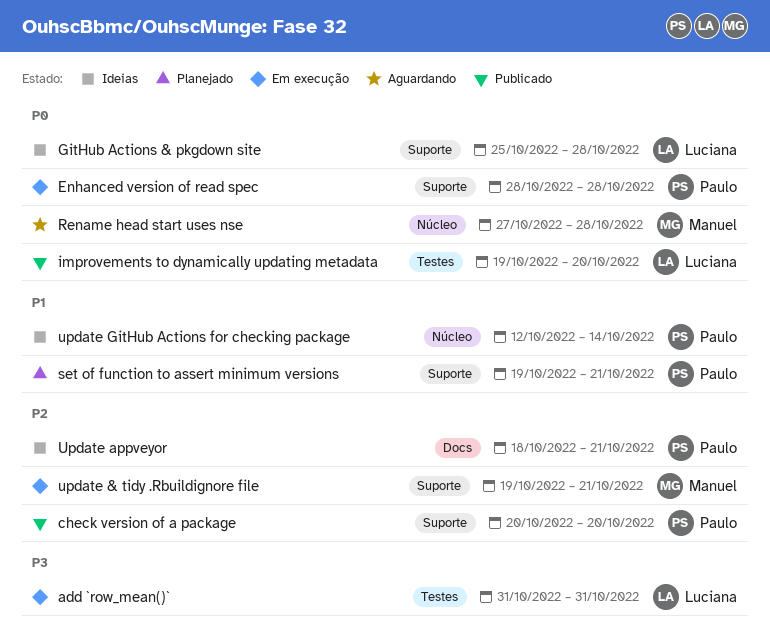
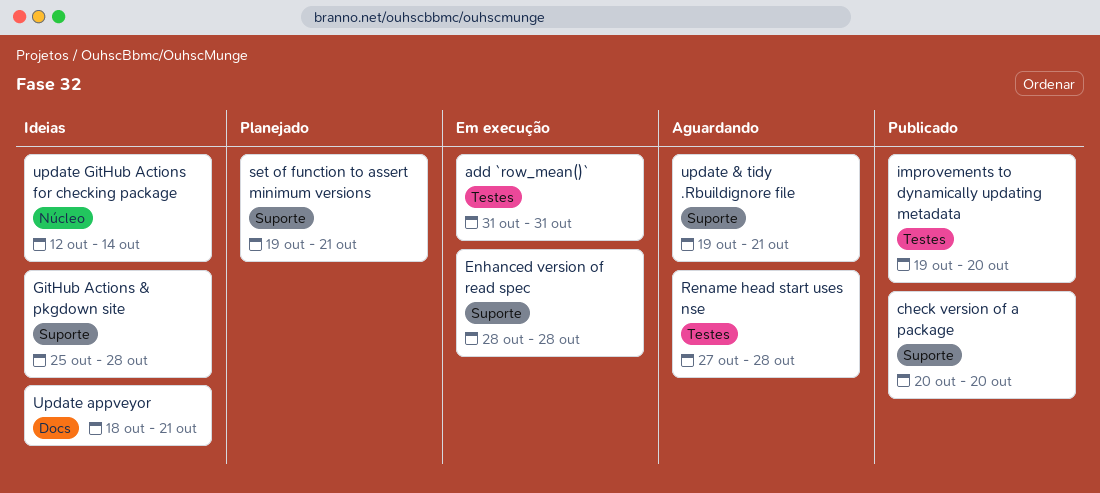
Rename head start uses nse, label: Núcleo -> Testes
update & tidy .Rbuildignore file, status: Em execução -> Aguardando

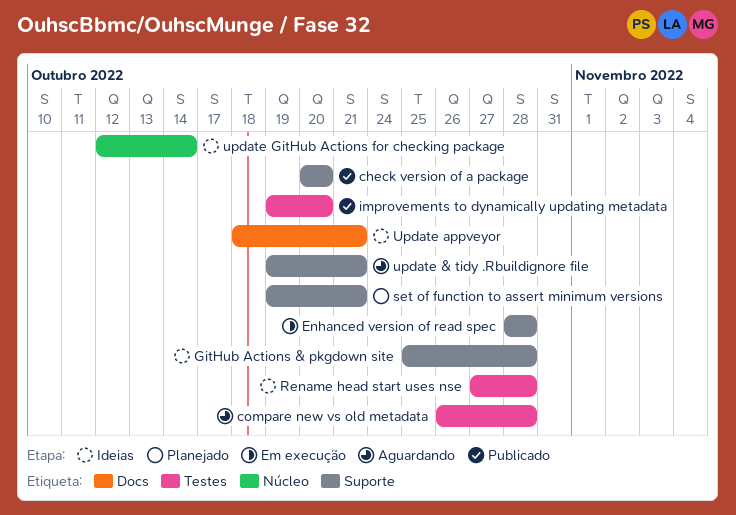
add `row_mean()`: present -> none
compare new vs old metadata: none -> present
Rename head start uses nse, status: Aguardando -> Ideias

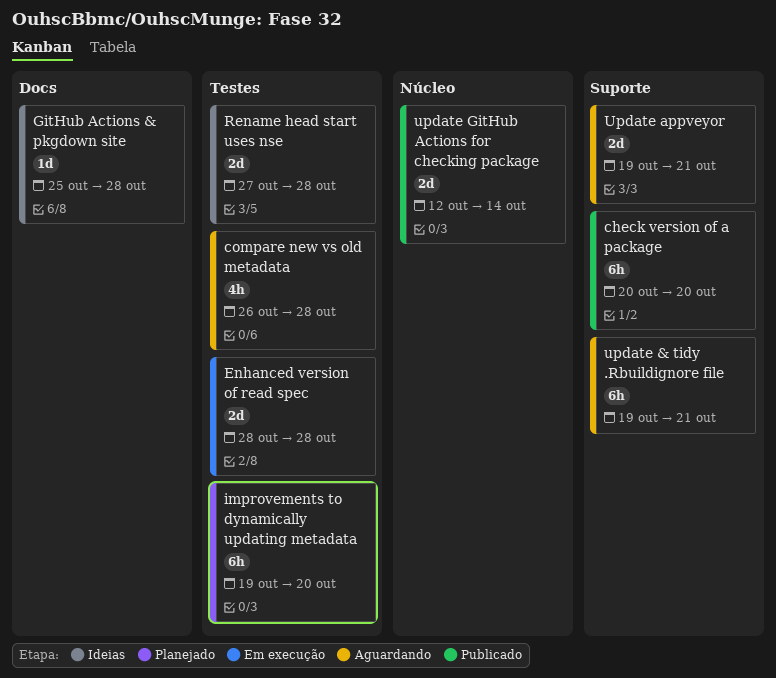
Enhanced version of read spec, label: Suporte -> Testes
GitHub Actions & pkgdown site, label: Suporte -> Docs
improvements to dynamically updating metadata, status: Publicado -> Planejado
set of function to assert minimum versions: present -> none
Update appveyor, status: Ideias -> Aguardando
Update appveyor, label: Docs -> Suporte
Update appveyor, start: Oct 18 -> Oct 19
update GitHub Actions for checking package, status: Ideias -> Publicado

